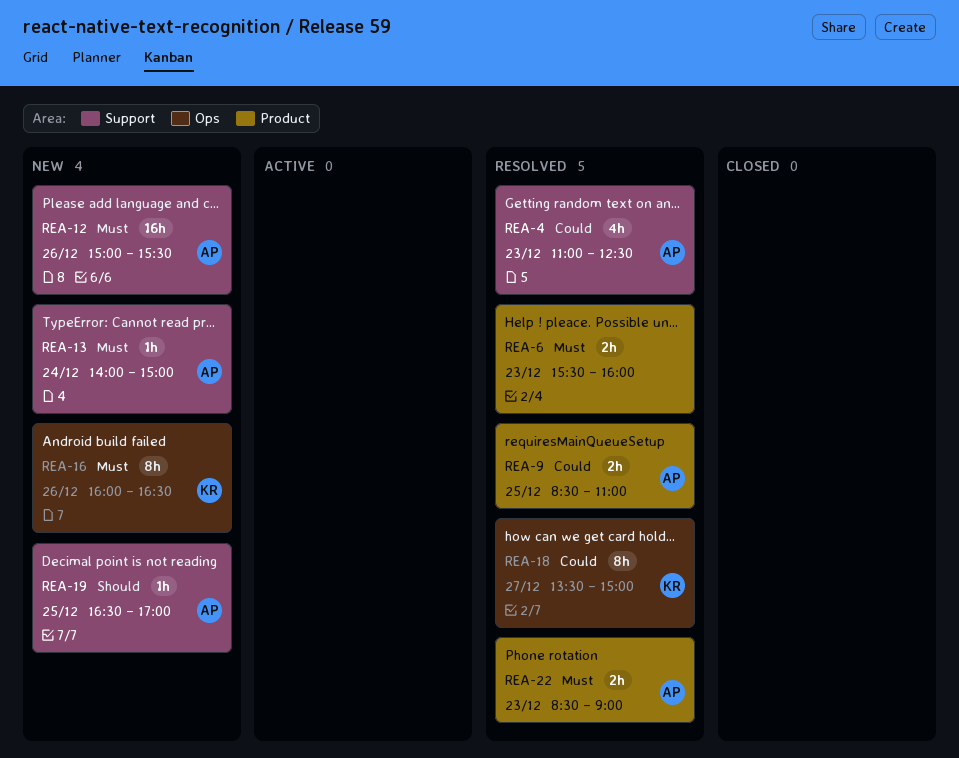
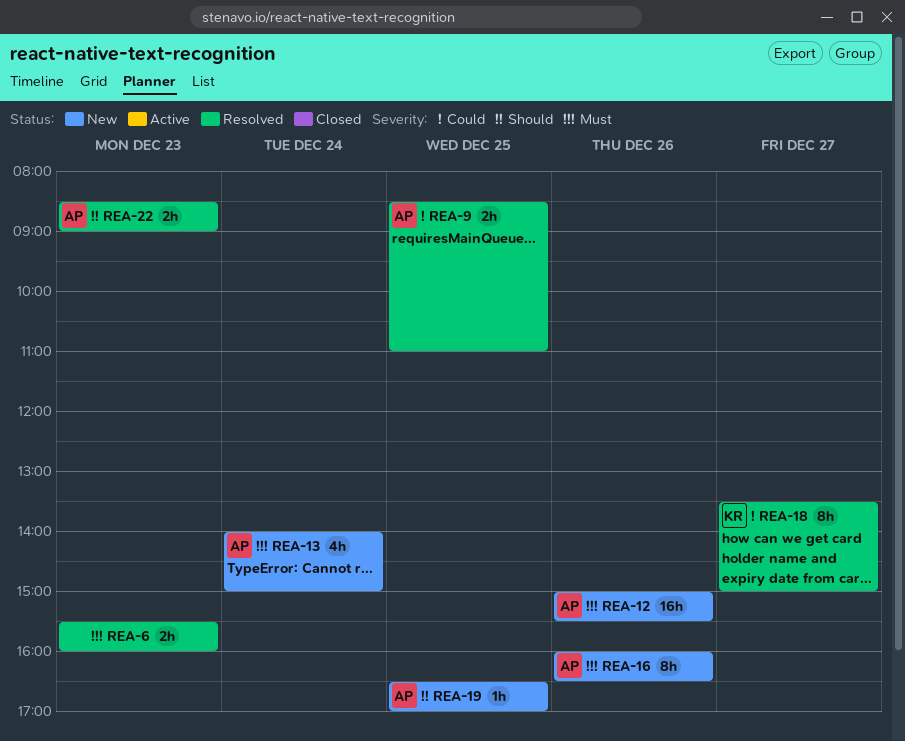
REA-4: present -> none
REA-13, estimate: 1h -> 4h
REA-16, owner: KR -> AP
REA-22, priority: Must -> Should

